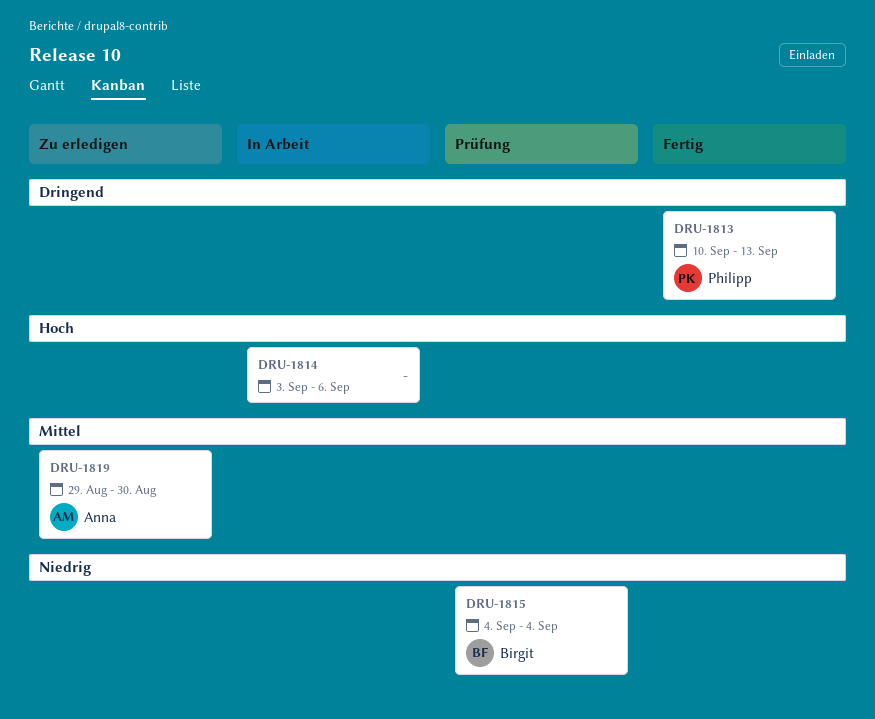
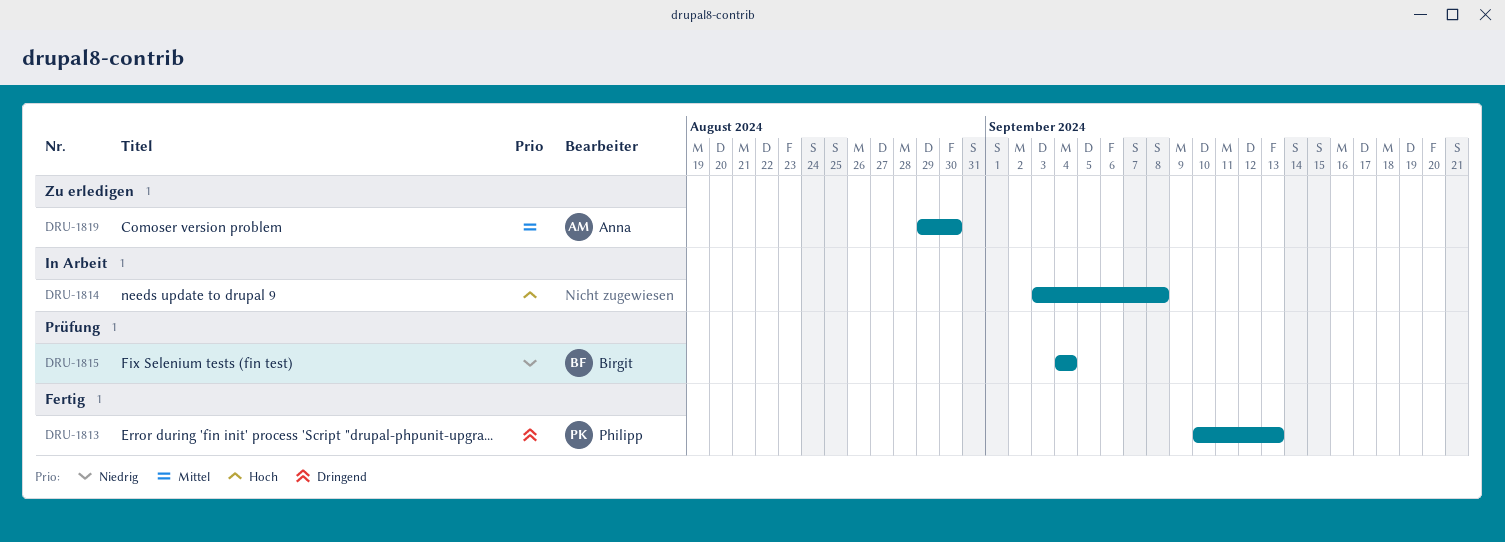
DRU-1814, due: Sep 6 -> Sep 8

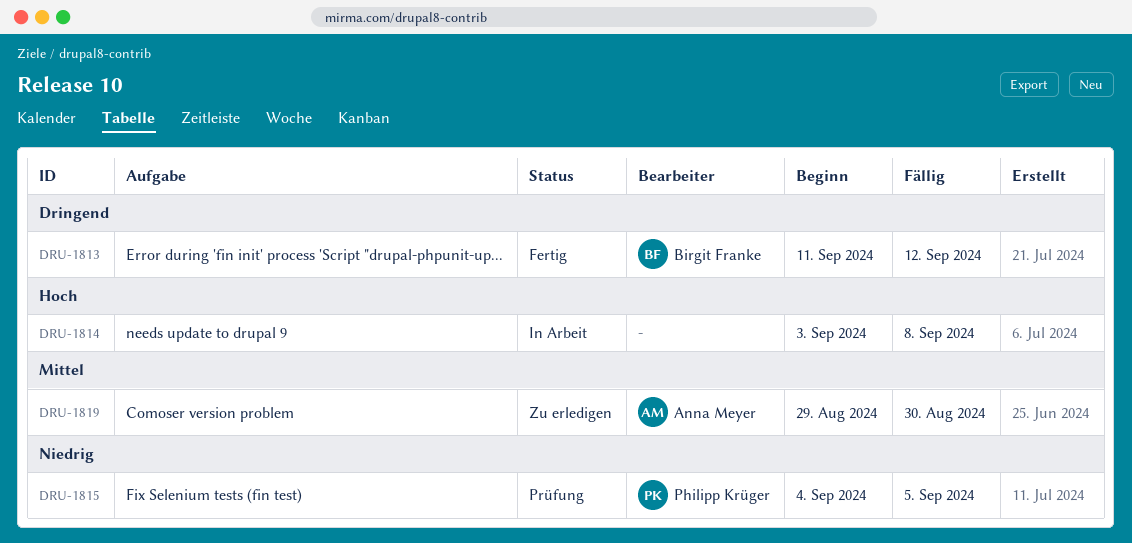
DRU-1813, owner: Philipp Krüger -> Birgit Franke
DRU-1813, start: Sep 10 -> Sep 11
DRU-1813, due: Sep 13 -> Sep 12
DRU-1815, owner: Birgit Franke -> Philipp Krüger
DRU-1815, due: Sep 4 -> Sep 5

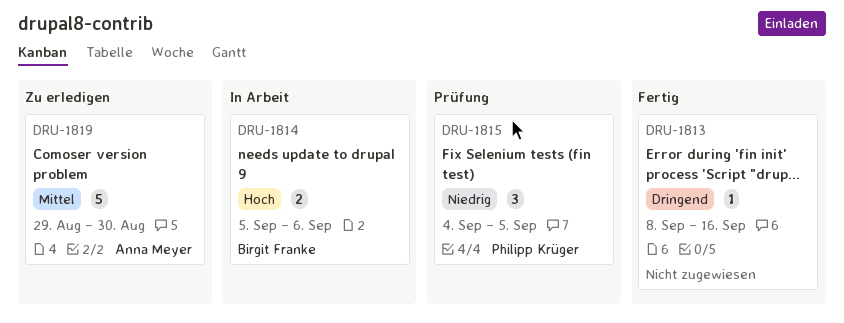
DRU-1813, owner: Birgit Franke -> none
DRU-1813, start: Sep 11 -> Sep 8
DRU-1813, due: Sep 12 -> Sep 16
DRU-1814, owner: none -> Birgit Franke
DRU-1814, start: Sep 3 -> Sep 5
DRU-1814, due: Sep 8 -> Sep 6

